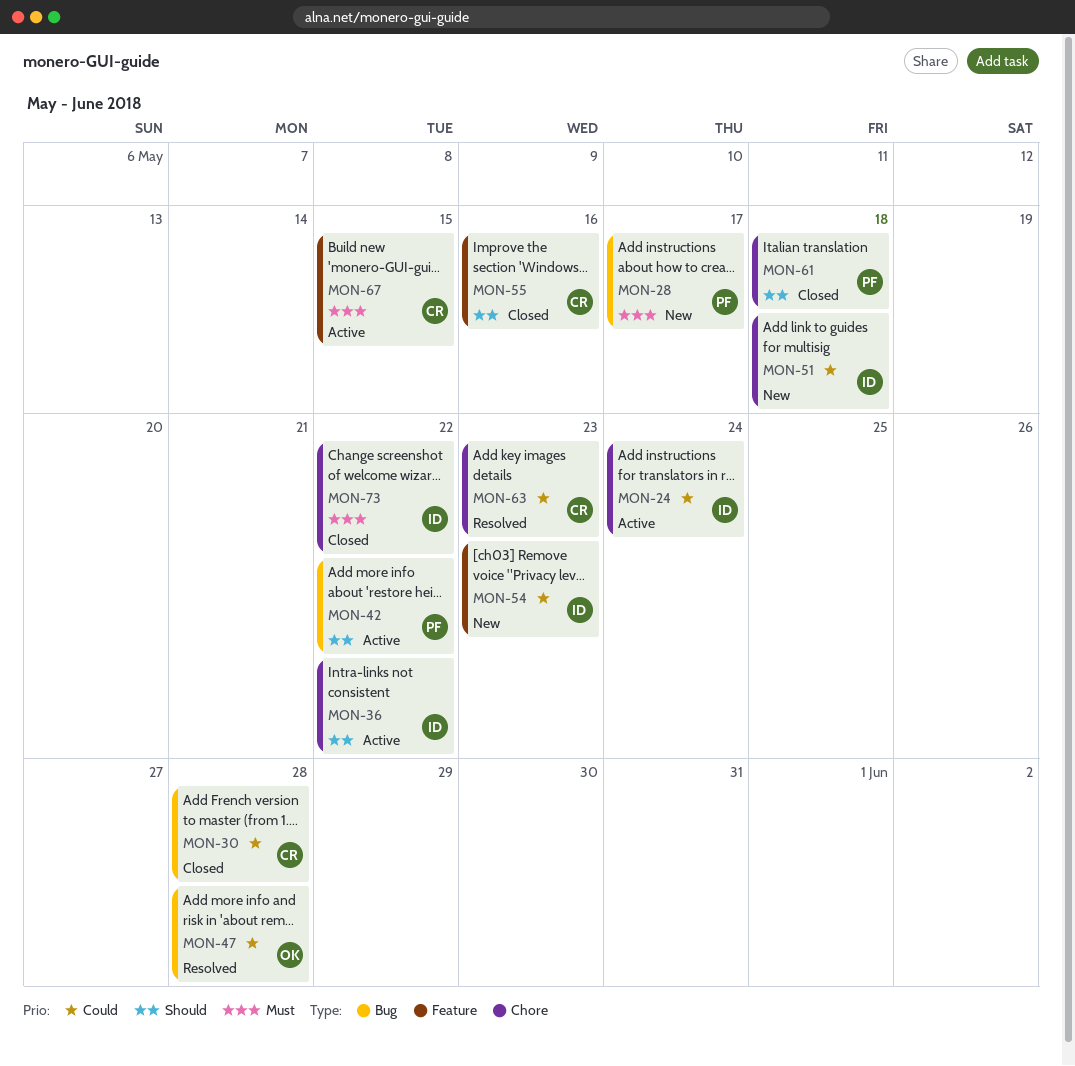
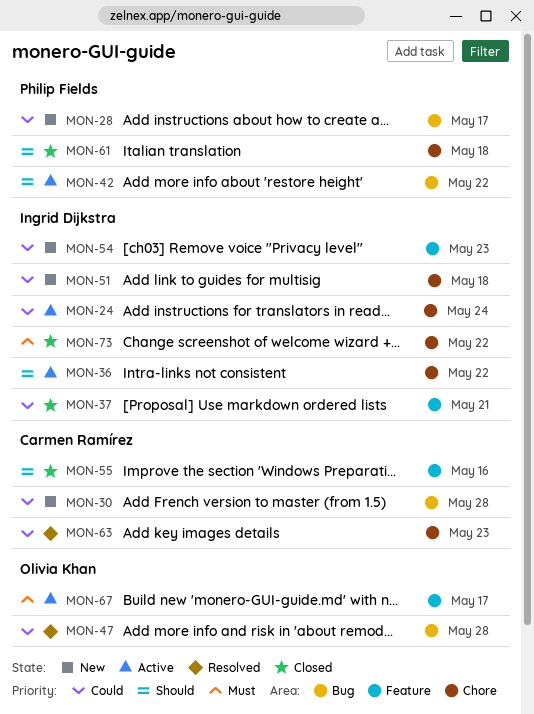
MON-28, priority: Must -> Could
MON-30, status: Closed -> New
MON-37: none -> present
MON-67, owner: Carmen Ramírez -> Olivia Khan
MON-67, due: May 15 -> May 17

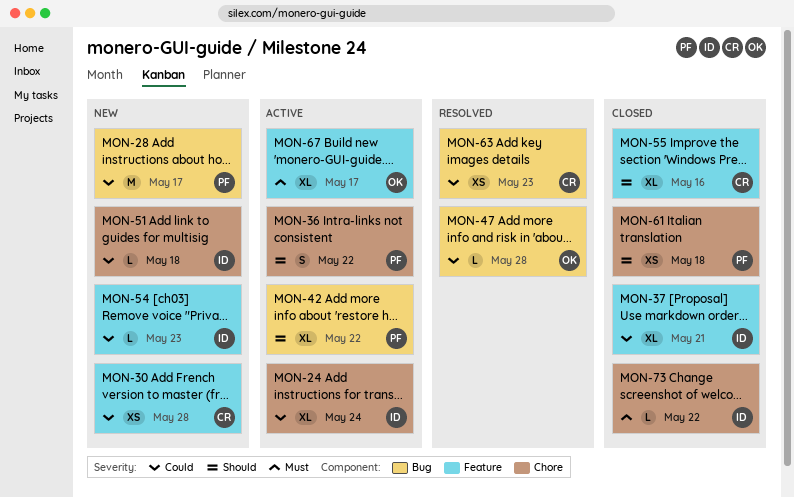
MON-30, label: Bug -> Feature
MON-36, owner: Ingrid Dijkstra -> Philip Fields
MON-63, label: Chore -> Bug

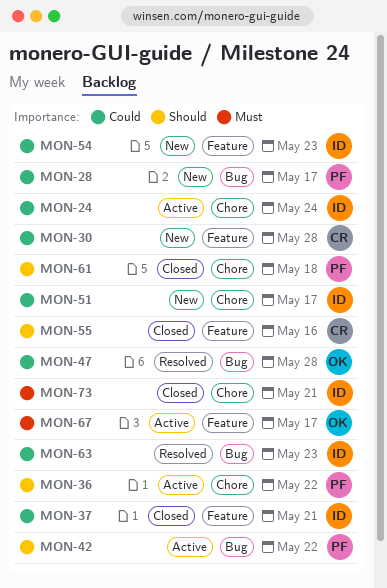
MON-51, due: May 18 -> May 17
MON-63, owner: CR -> ID
MON-73, due: May 22 -> May 21

